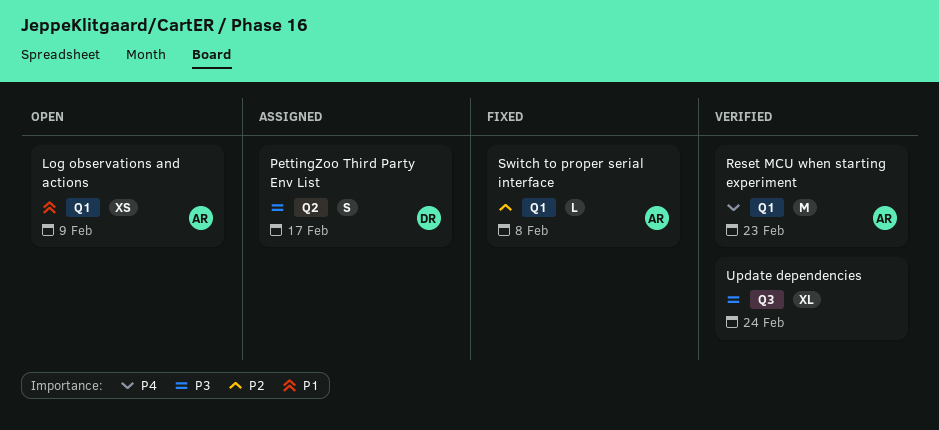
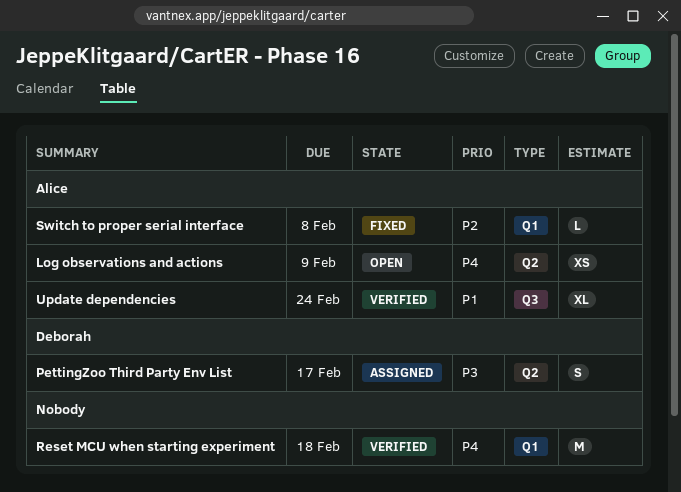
Log observations and actions, priority: P1 -> P4
Log observations and actions, label: Q1 -> Q2
Reset MCU when starting experiment, owner: Alice -> none
Reset MCU when starting experiment, due: Feb 23 -> Feb 18
Update dependencies, owner: none -> Alice
Update dependencies, priority: P3 -> P1

